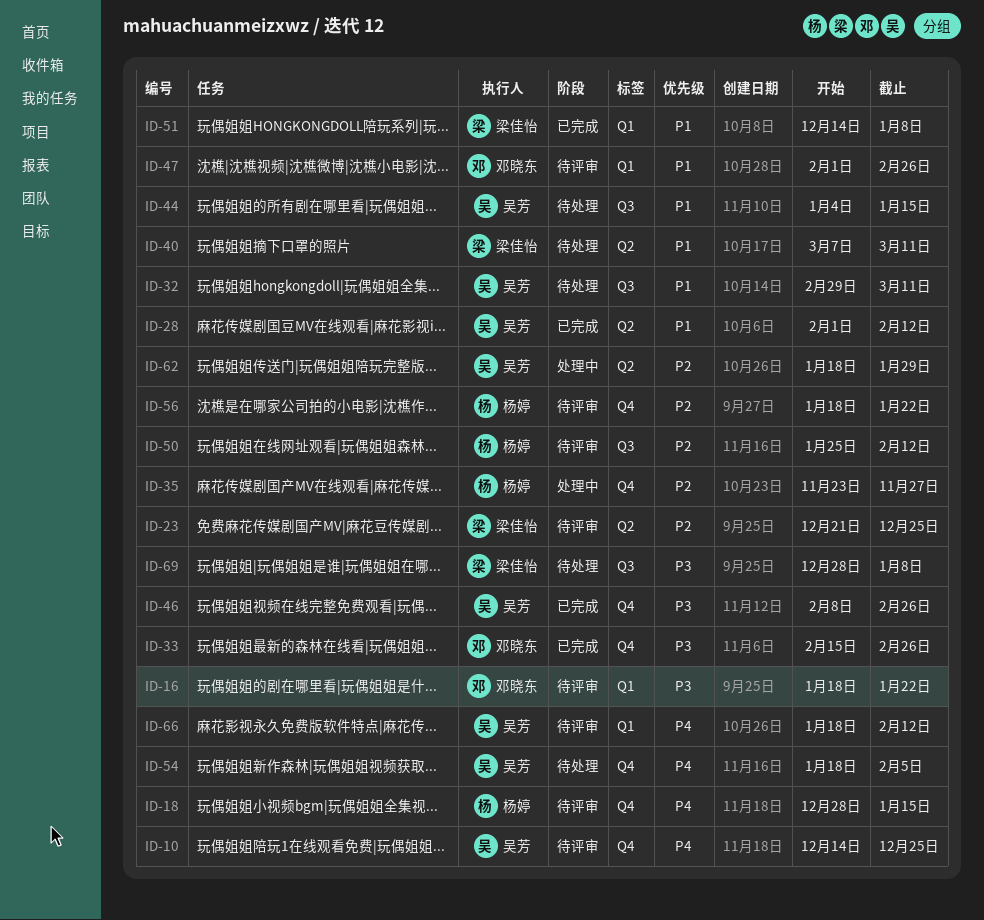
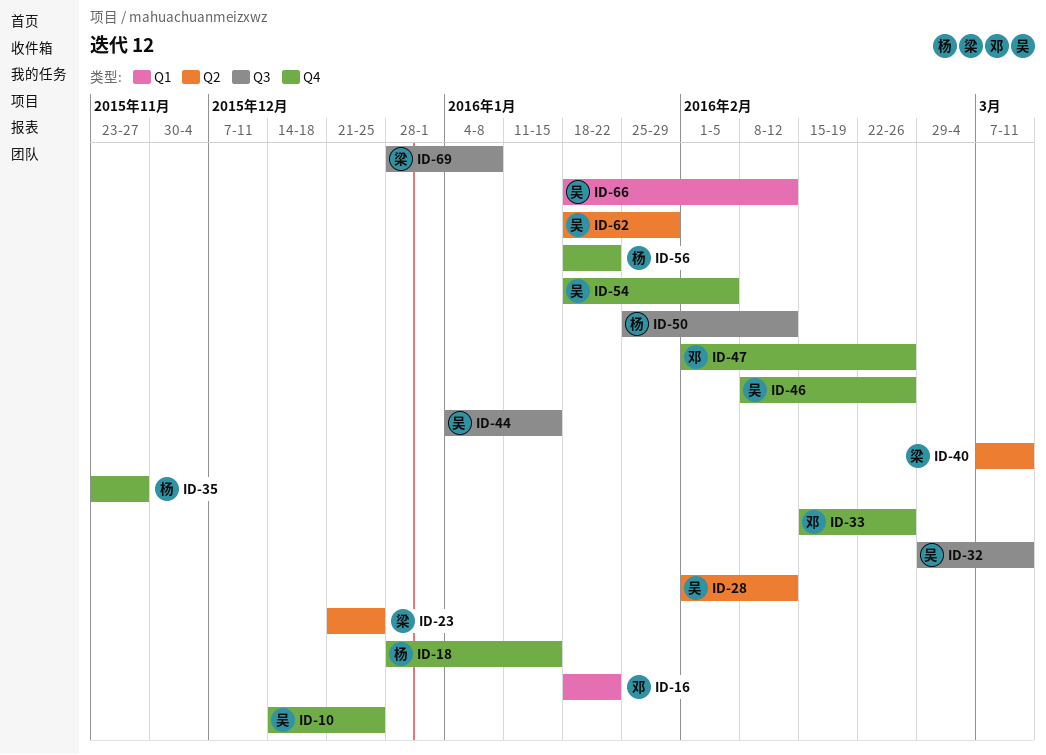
ID-47, label: Q1 -> Q4
ID-51: present -> none

